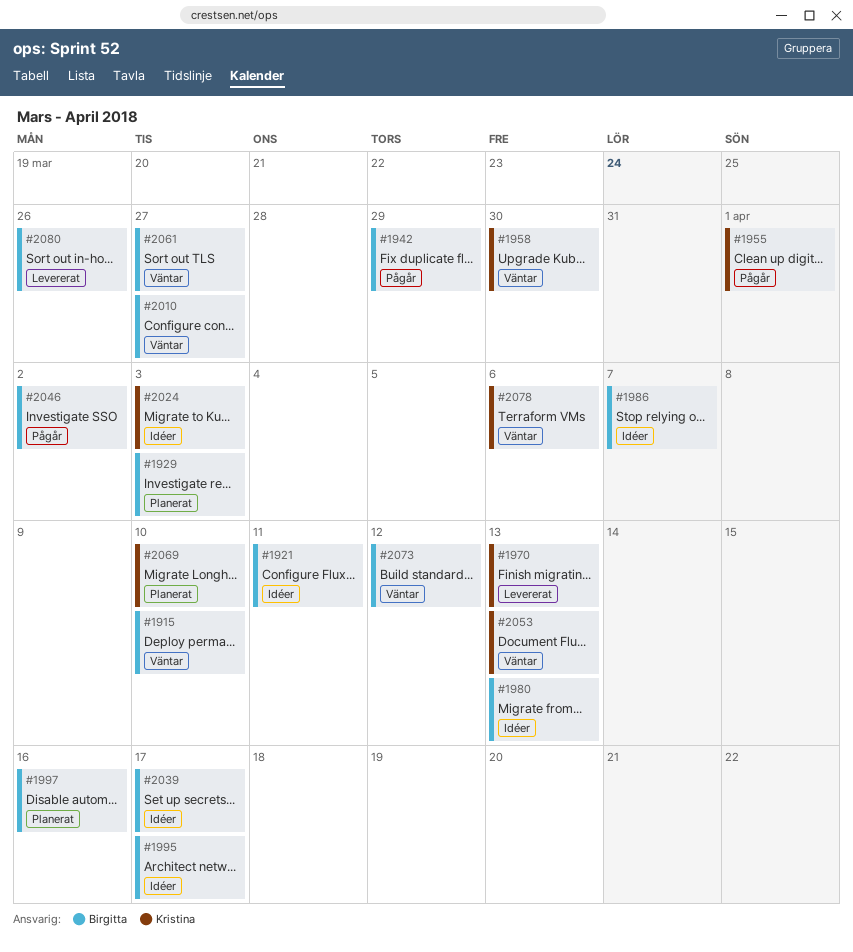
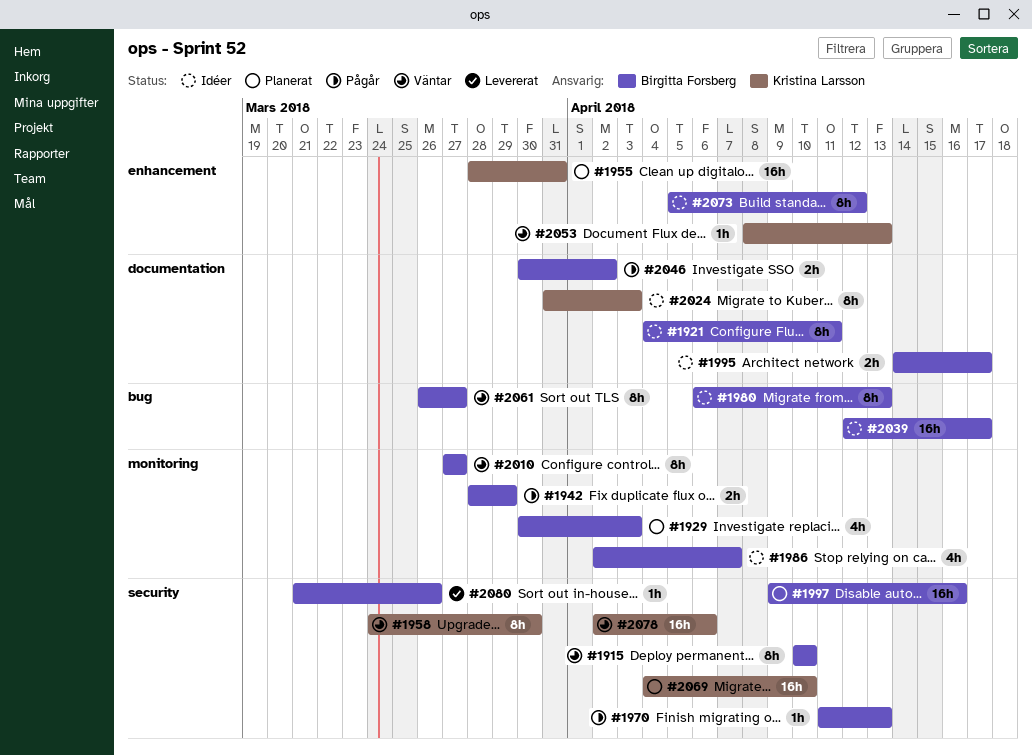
#1955, status: Pågår -> Planerat
#1955, due: Apr 1 -> Mar 31
#1970, status: Levererat -> Pågår
#1970, owner: Kristina Larsson -> Birgitta Forsberg
#2073, status: Väntar -> Idéer

